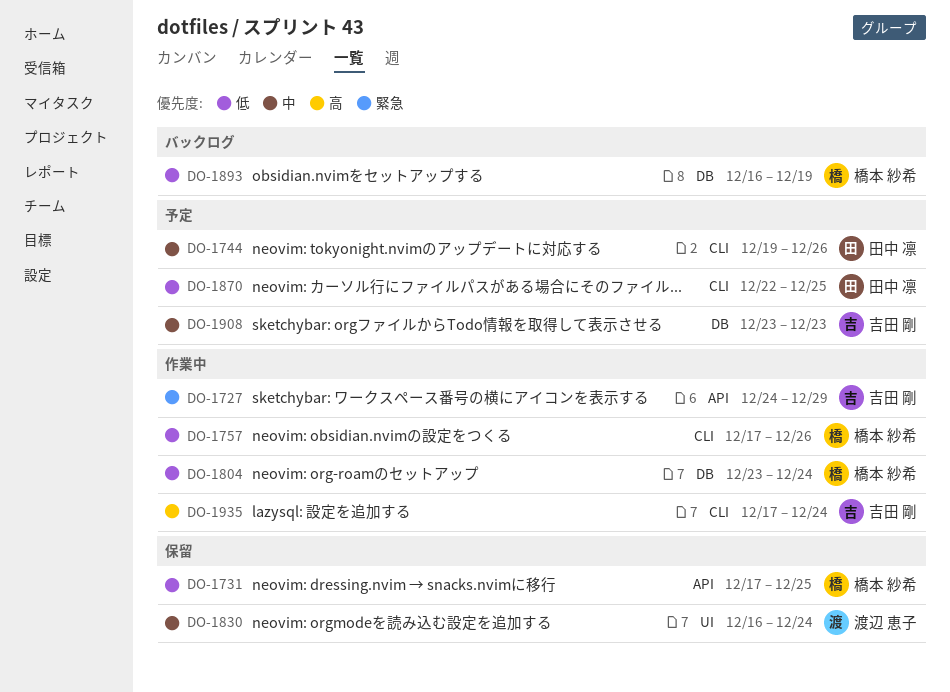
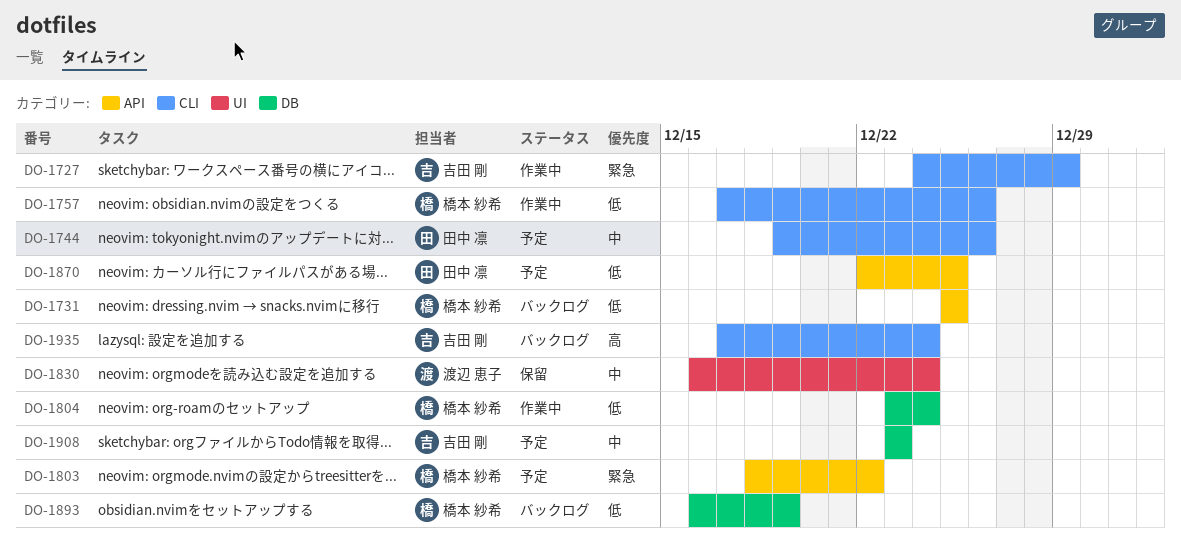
DO-1727, label: API -> CLI
DO-1731, status: 保留 -> バックログ
DO-1731, start: Dec 17 -> Dec 25
DO-1803: none -> present
DO-1870, label: CLI -> API
DO-1935, status: 作業中 -> バックログ

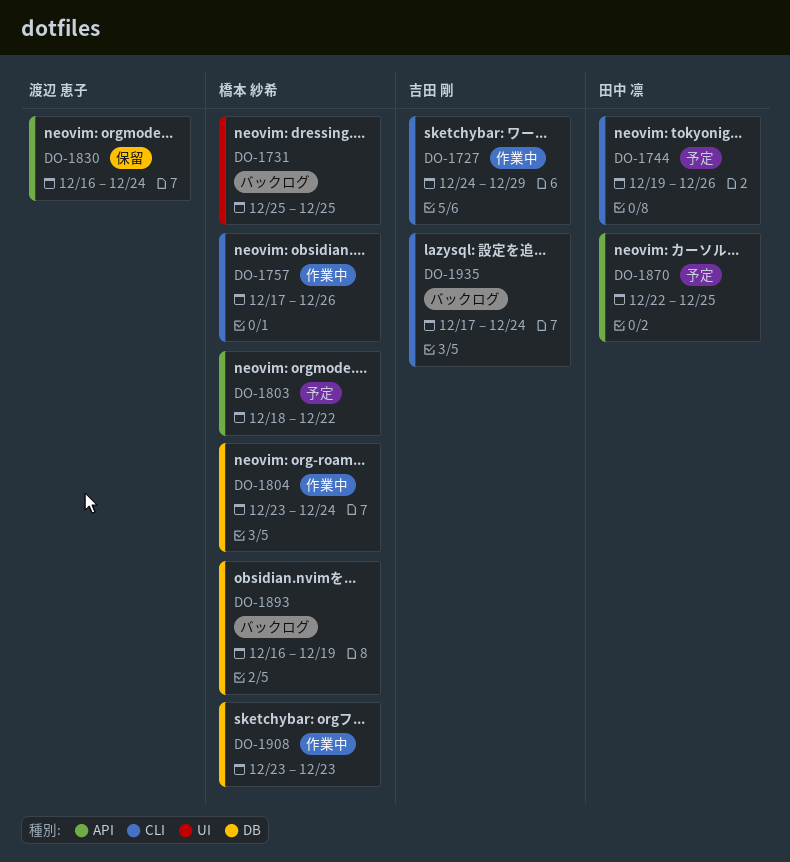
DO-1731, label: API -> UI
DO-1830, label: UI -> API
DO-1908, status: 予定 -> 作業中
DO-1908, owner: 吉田 剛 -> 橋本 紗希

